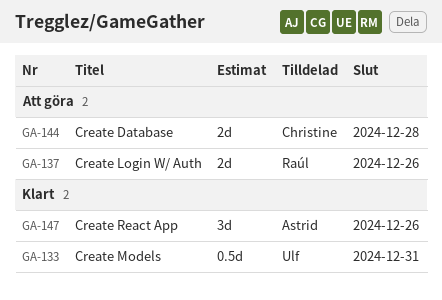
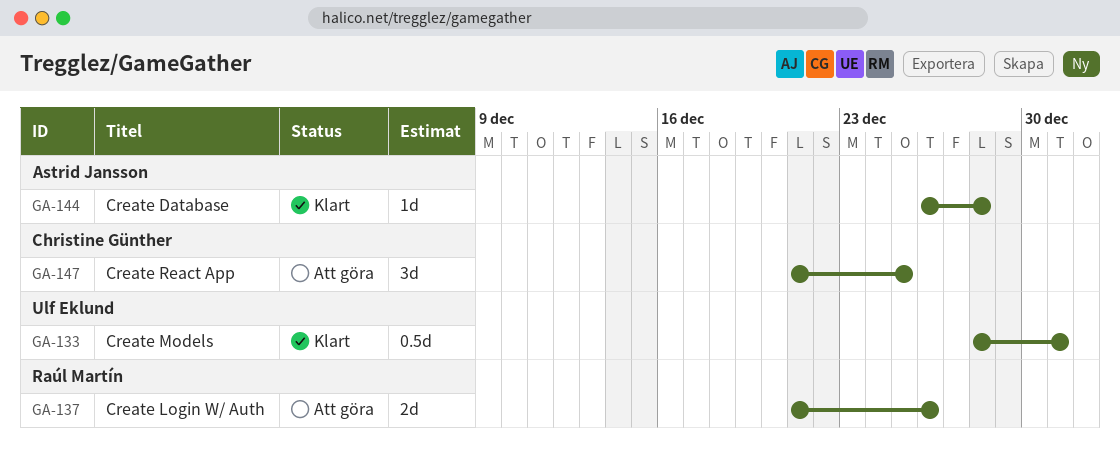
GA-144, status: Att göra -> Klart
GA-144, owner: Christine Günther -> Astrid Jansson
GA-144, estimate: 2d -> 1d
GA-147, status: Klart -> Att göra
GA-147, owner: Astrid Jansson -> Christine Günther
GA-147, due: Dec 26 -> Dec 25

